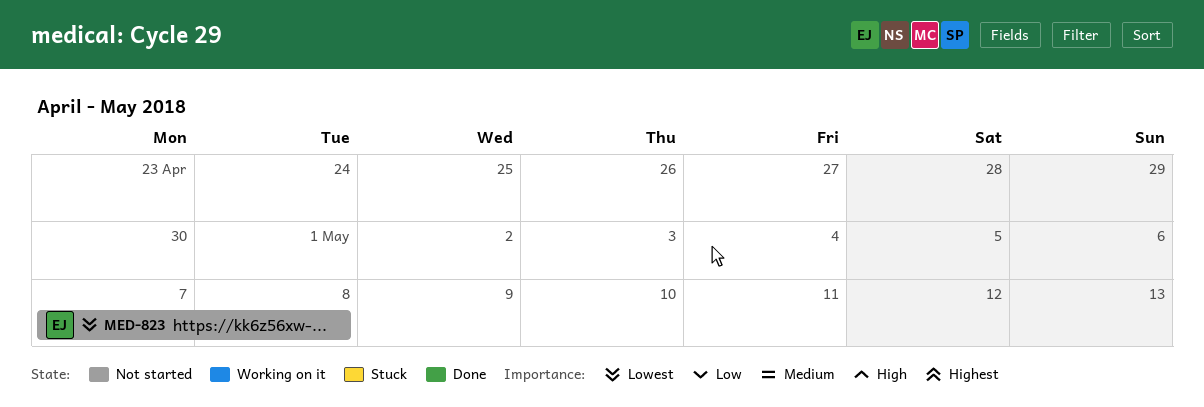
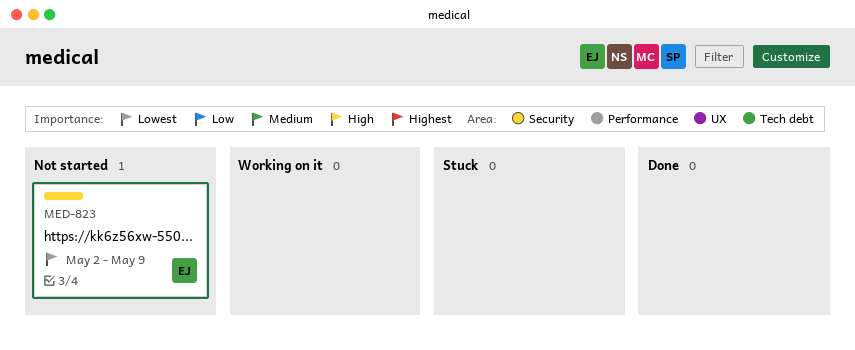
MED-823, start: May 7 -> May 2
MED-823, due: May 8 -> May 9

